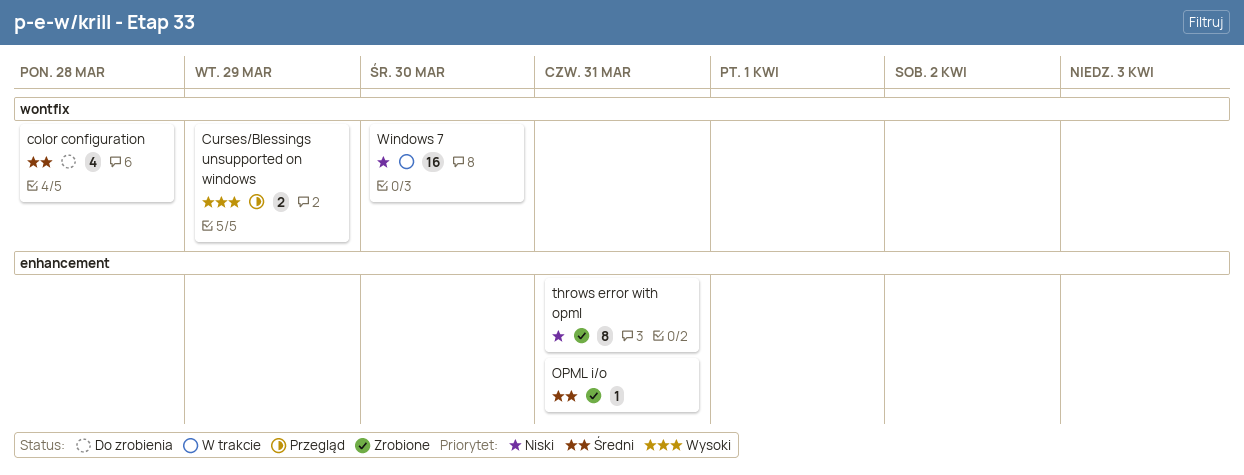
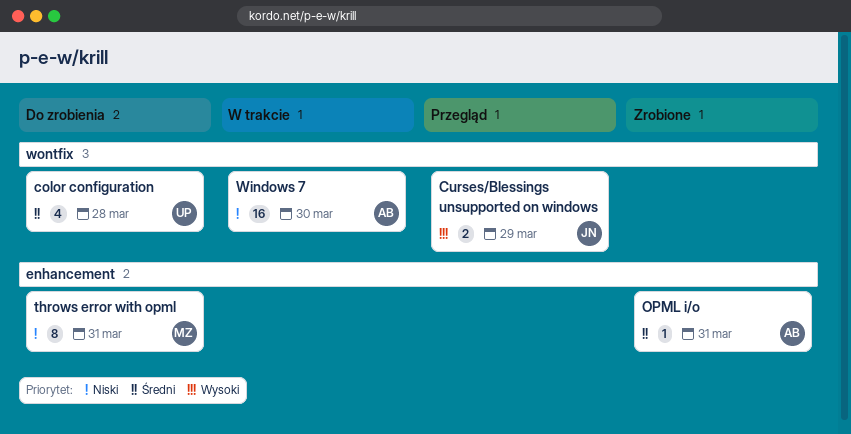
throws error with opml, status: Zrobione -> Do zrobienia

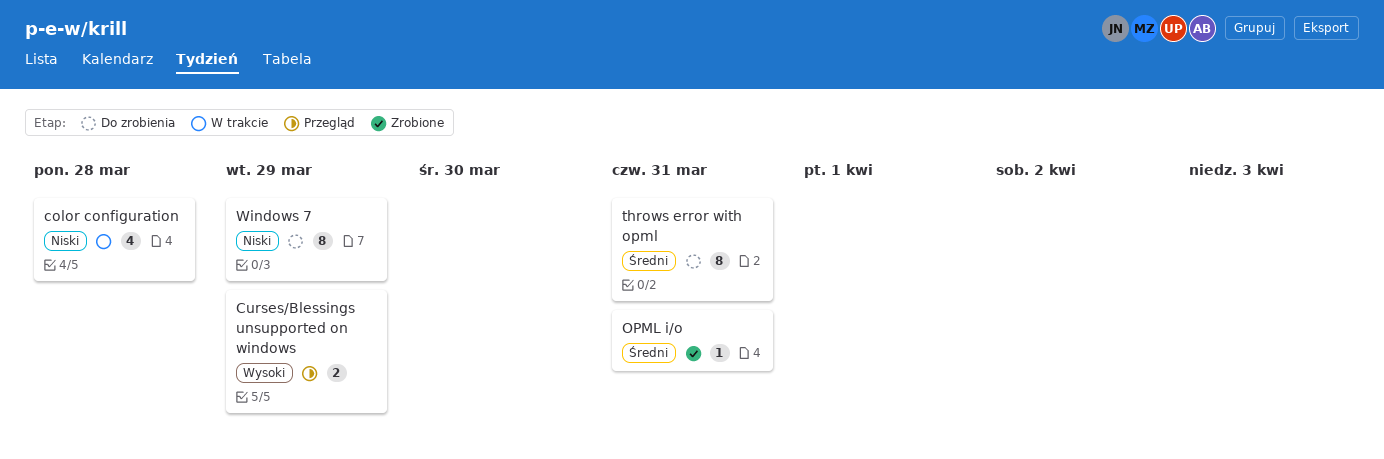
color configuration, status: Do zrobienia -> W trakcie
color configuration, priority: Średni -> Niski
throws error with opml, priority: Niski -> Średni
Windows 7, status: W trakcie -> Do zrobienia
Windows 7, estimate: 16 -> 8
Windows 7, due: Mar 30 -> Mar 29

